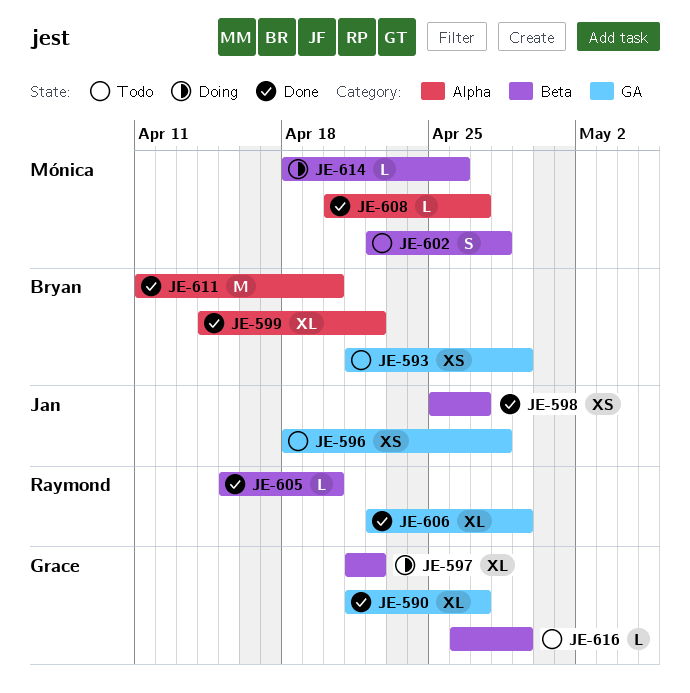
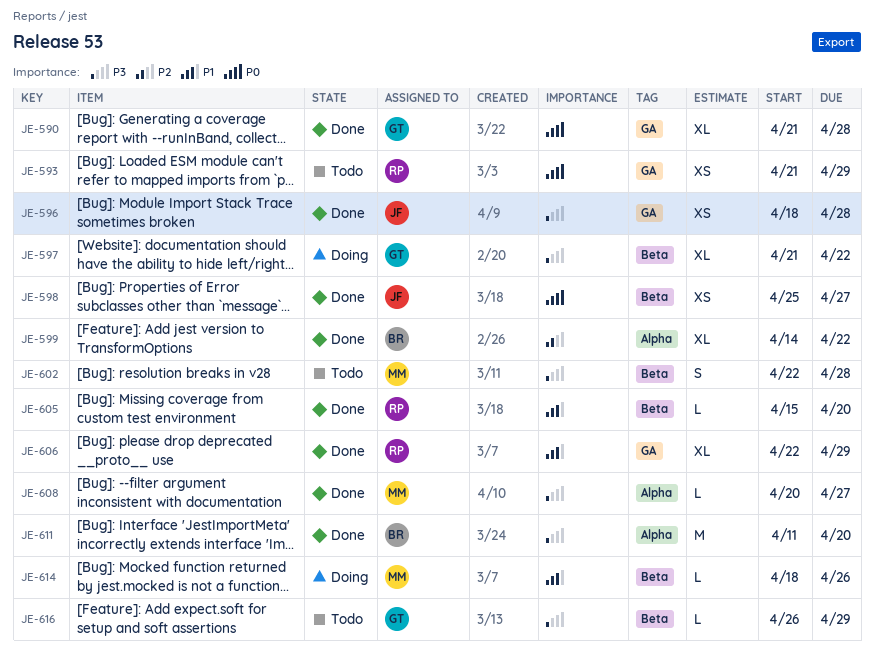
JE-590, due: Apr 27 -> Apr 28
JE-593, owner: Bryan -> Raymond
JE-596, status: Todo -> Done

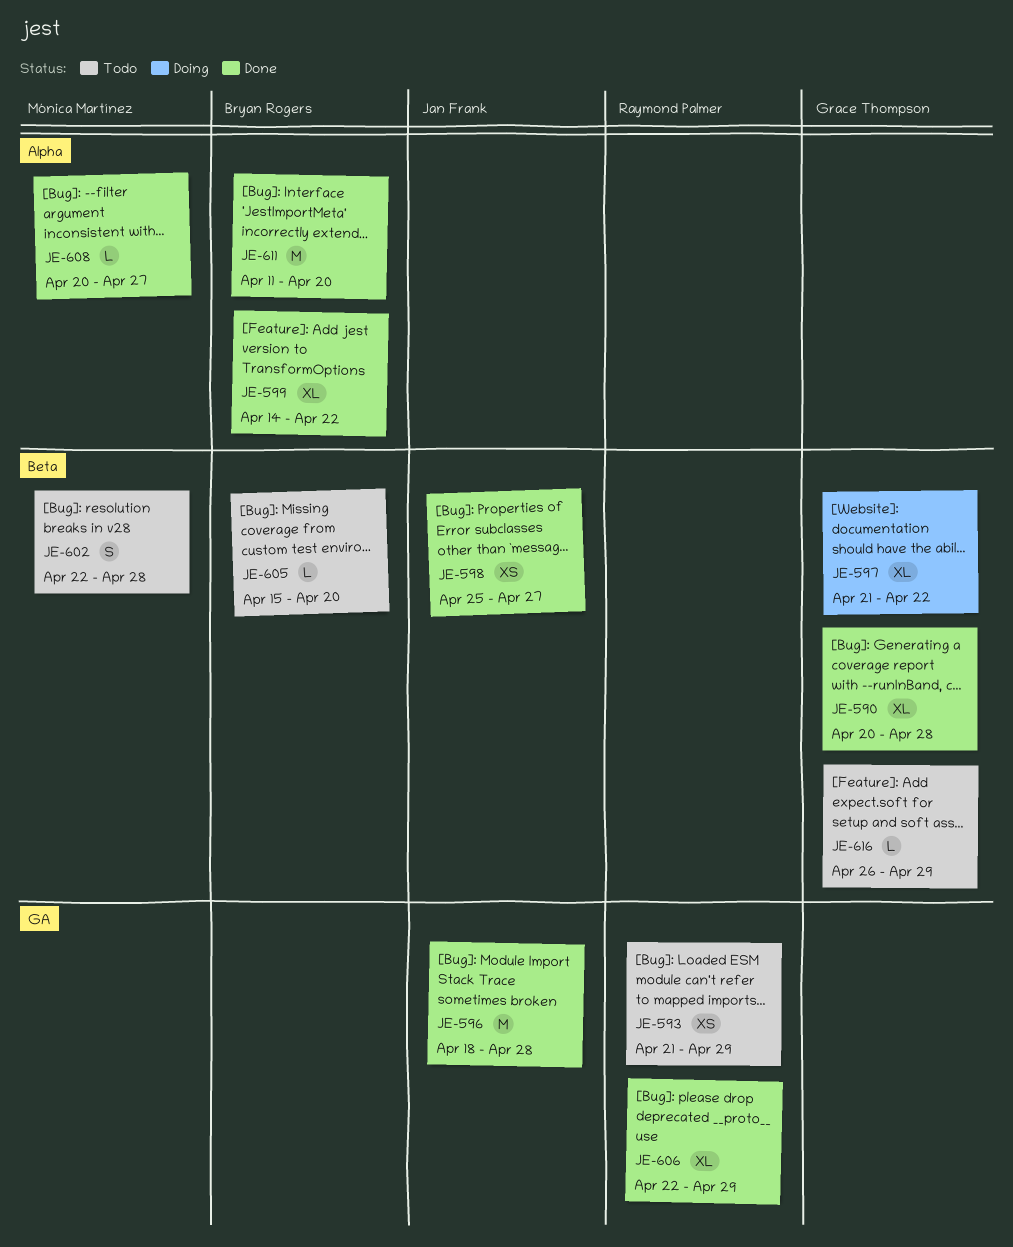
JE-590, label: GA -> Beta
JE-590, start: Apr 21 -> Apr 20
JE-596, estimate: XS -> M
JE-605, status: Done -> Todo
JE-605, owner: Raymond Palmer -> Bryan Rogers
JE-614: present -> none

